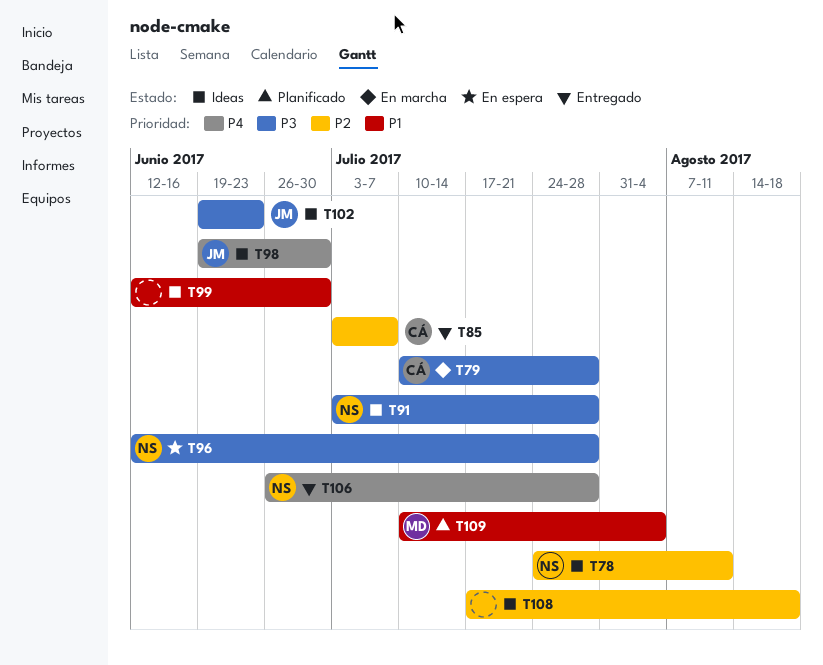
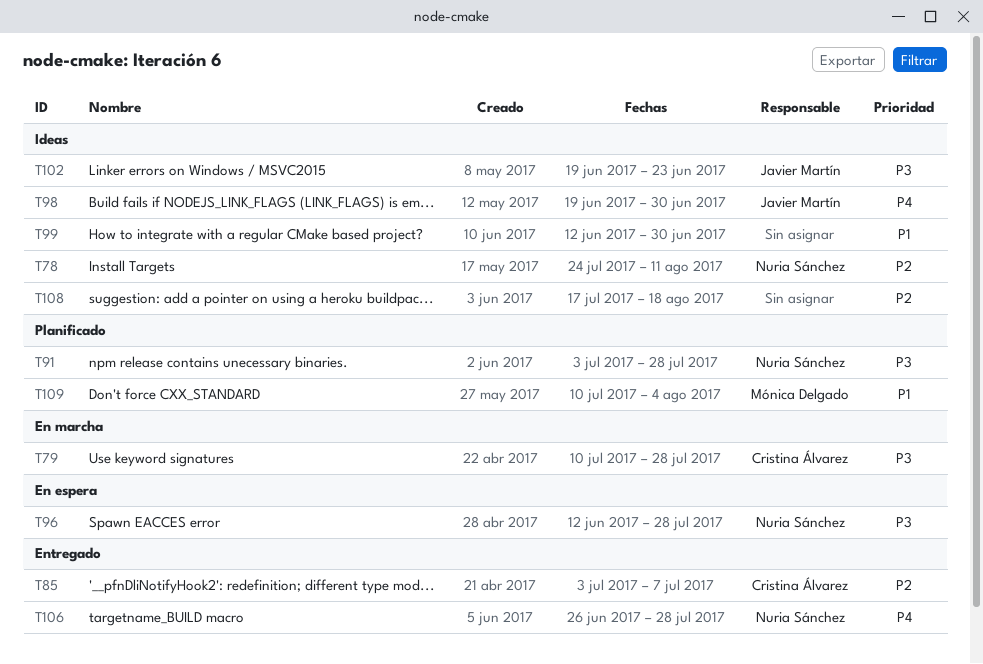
T91, status: Ideas -> Planificado

